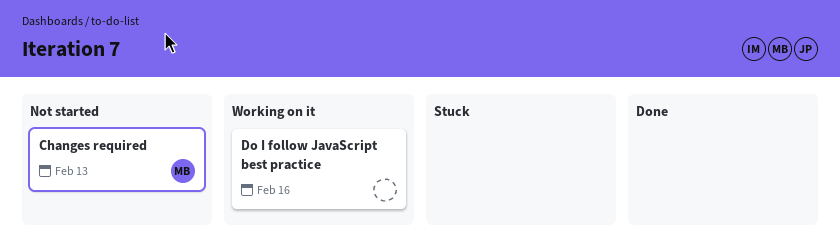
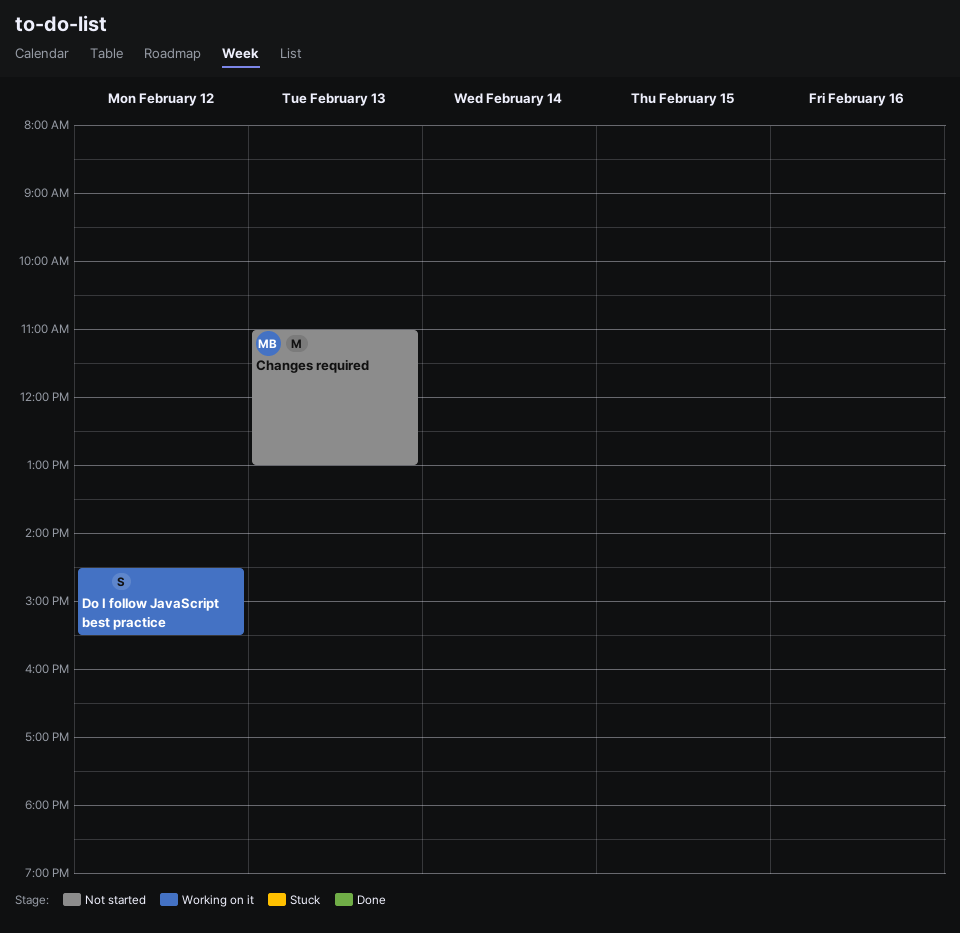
Do I follow JavaScript best practice, day: Feb 16 -> Feb 12

